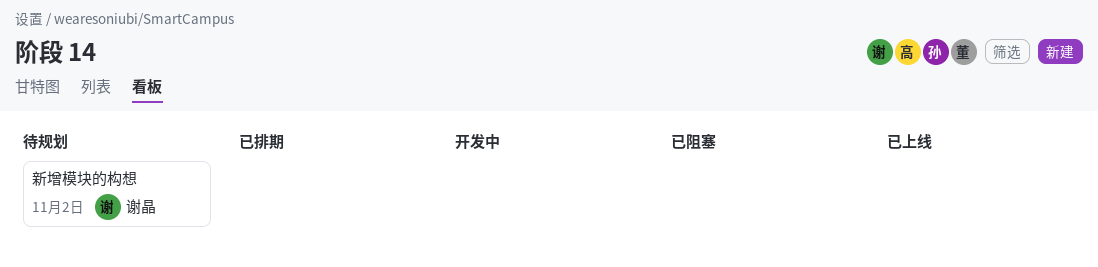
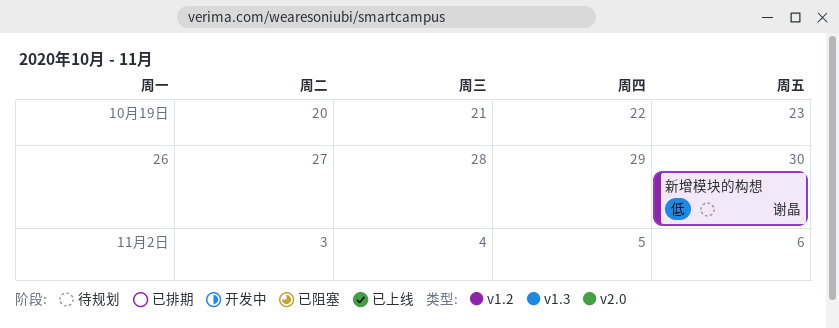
新增模块的构想, due: Nov 2 -> Oct 30

